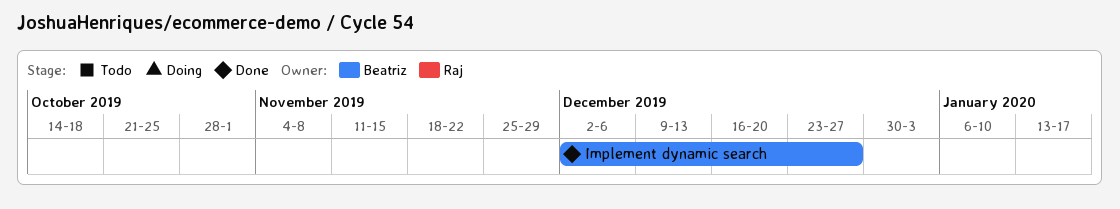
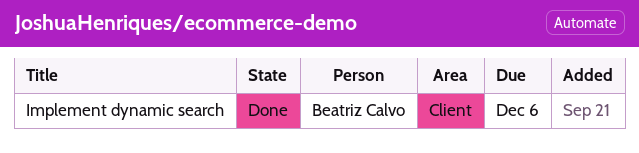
Implement dynamic search, due: Dec 27 -> Dec 6

